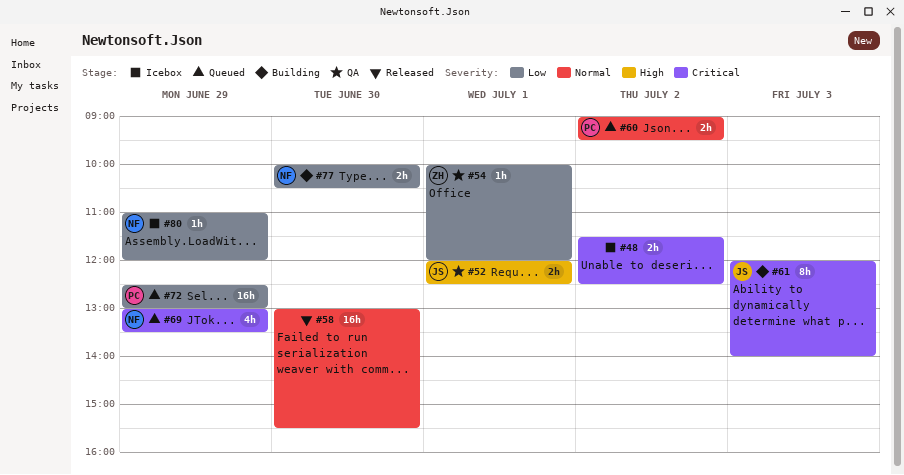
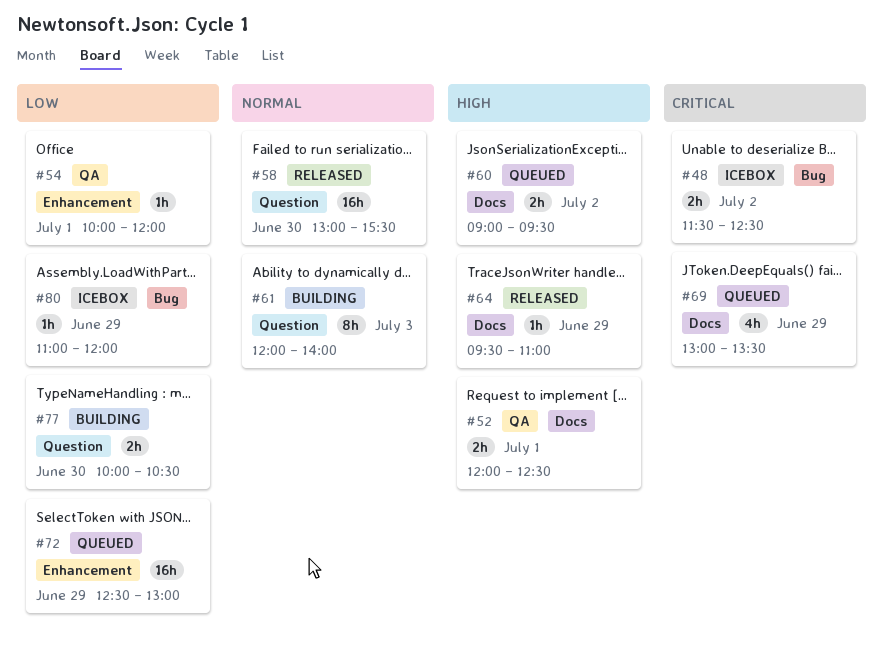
#60, priority: Normal -> High
#61, priority: Critical -> Normal
#64: none -> present

